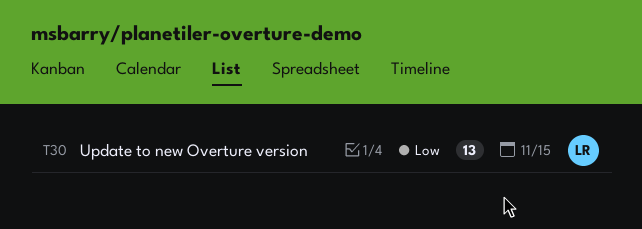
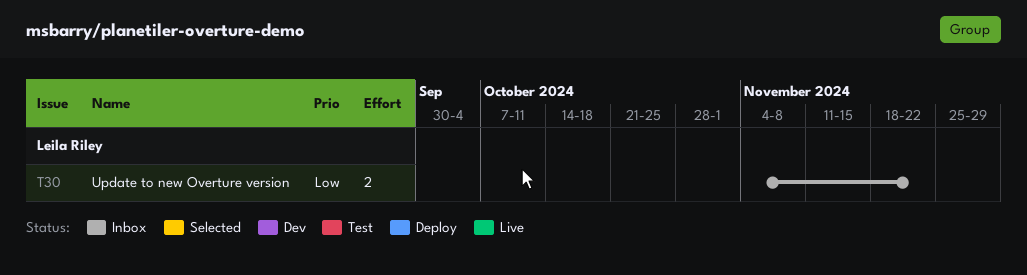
T30, estimate: 13 -> 2
T30, due: Nov 15 -> Nov 22

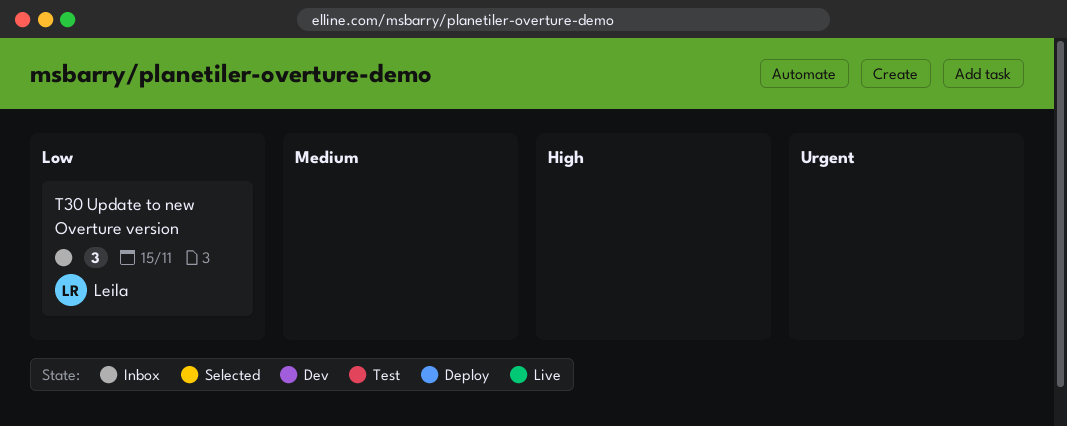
T30, estimate: 2 -> 3
T30, due: Nov 22 -> Nov 15

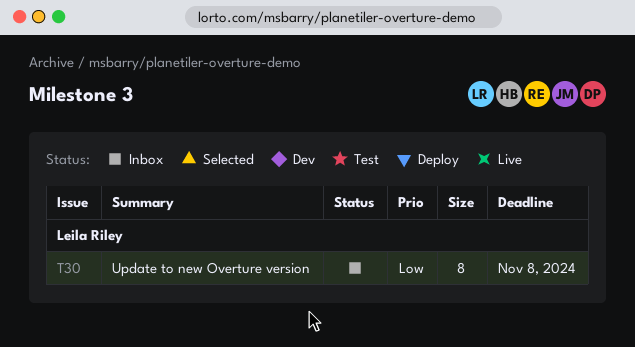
T30, estimate: 3 -> 8
T30, due: Nov 15 -> Nov 8

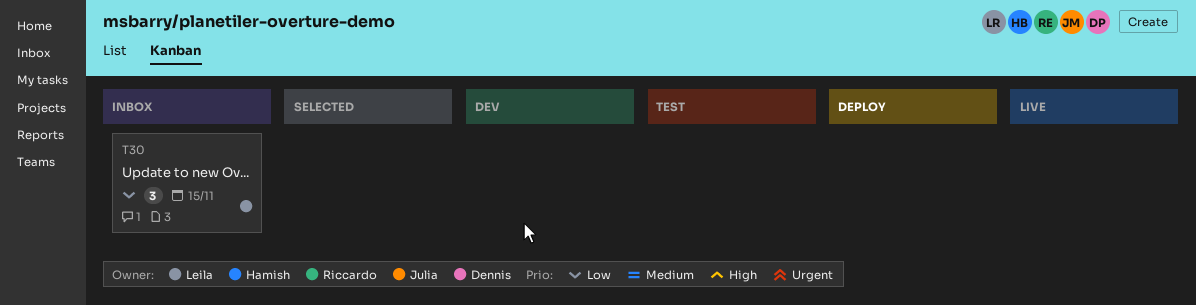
T30, estimate: 8 -> 3
T30, due: Nov 8 -> Nov 15

